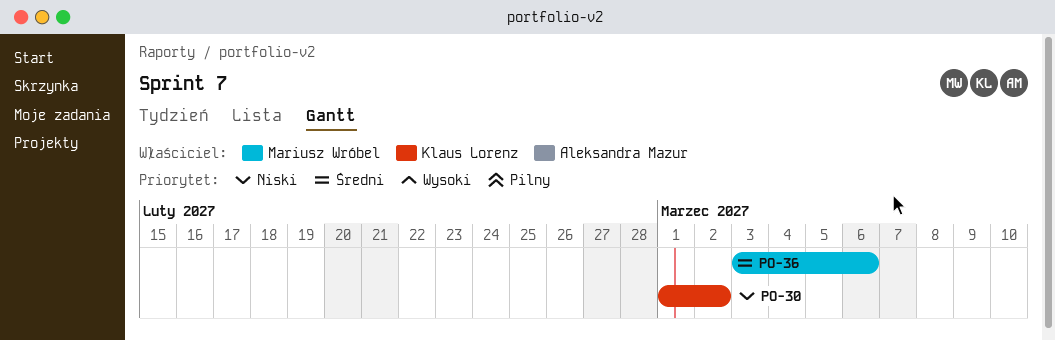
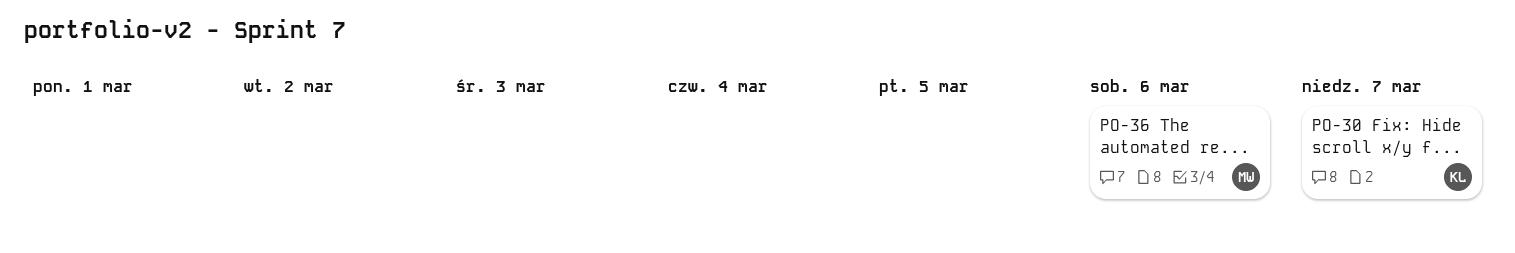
PO-30, due: Mar 2 -> Mar 7

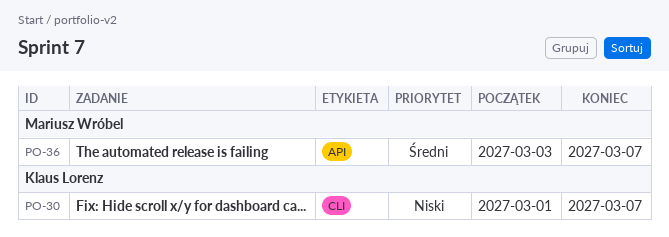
PO-36, due: Mar 6 -> Mar 7

